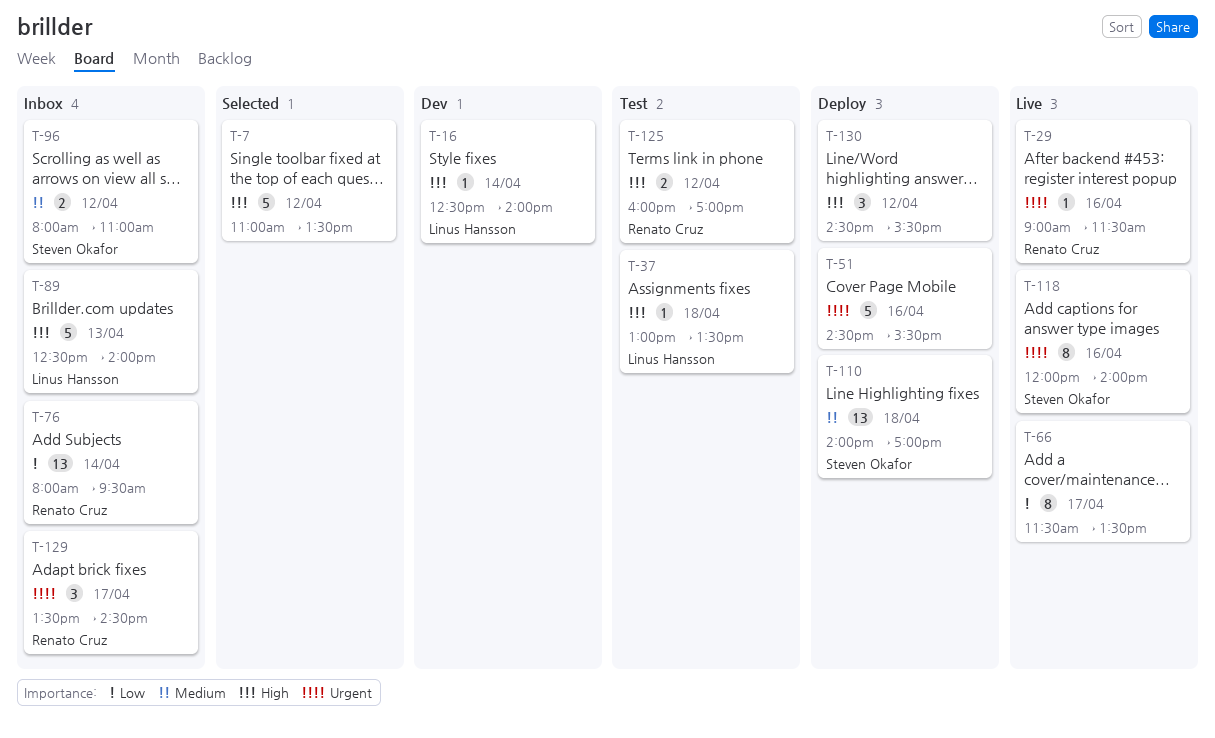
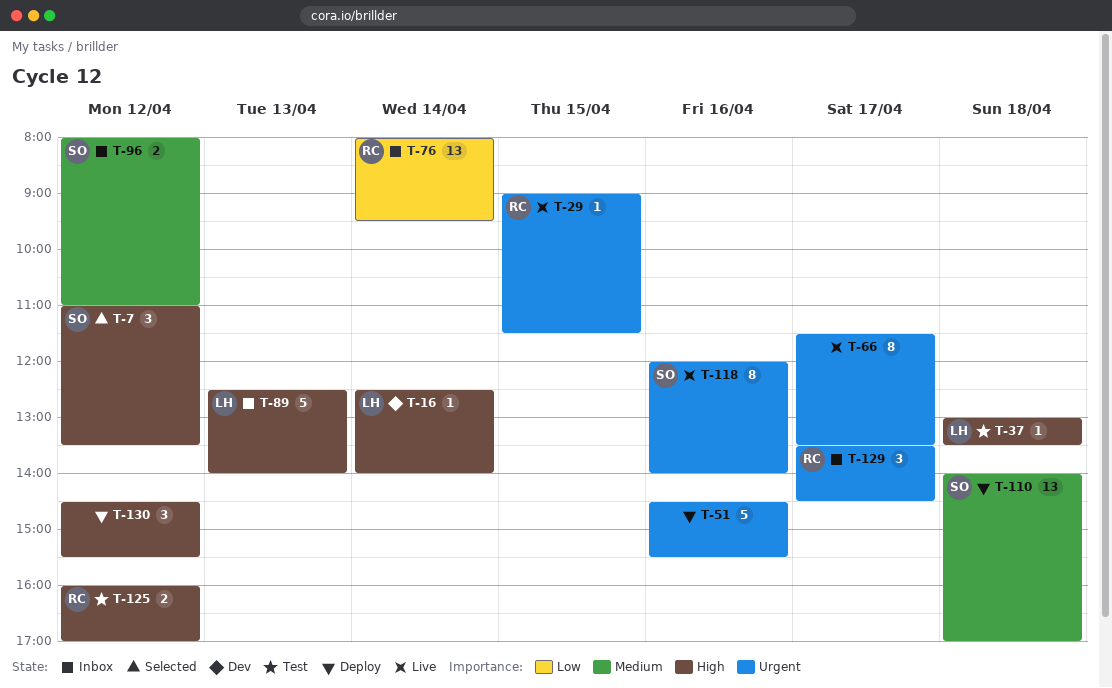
T-7, owner: none -> Steven Okafor
T-7, estimate: 5 -> 3
T-29, day: Apr 16 -> Apr 15
T-66, priority: Low -> Urgent

